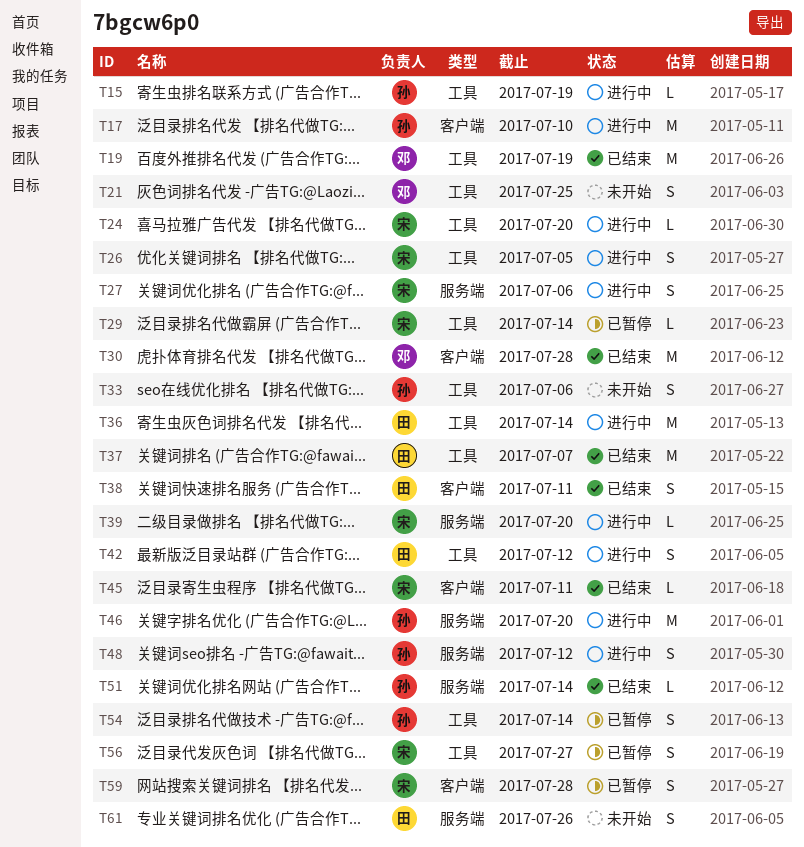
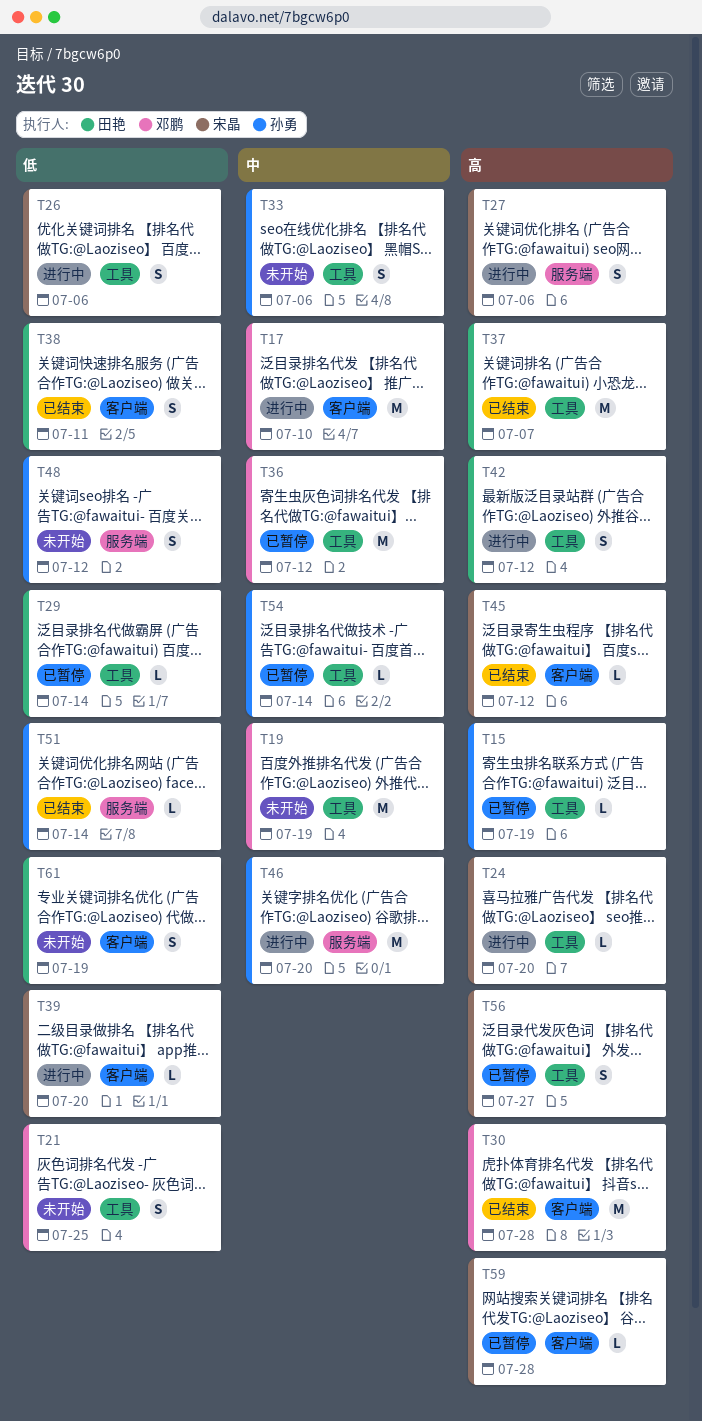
T15, status: 进行中 -> 已暂停
T17, owner: 孙勇 -> 邓鹏
T19, status: 已结束 -> 未开始
T26, due: Jul 5 -> Jul 6
T29, owner: 宋晶 -> 田艳
T36, status: 进行中 -> 已暂停
T36, owner: 田艳 -> 邓鹏
T36, due: Jul 14 -> Jul 12
T39, label: 服务端 -> 客户端
T45, due: Jul 11 -> Jul 12
T48, status: 进行中 -> 未开始
T54, estimate: S -> L
T59, estimate: S -> L
T61, label: 服务端 -> 客户端
T61, due: Jul 26 -> Jul 19

